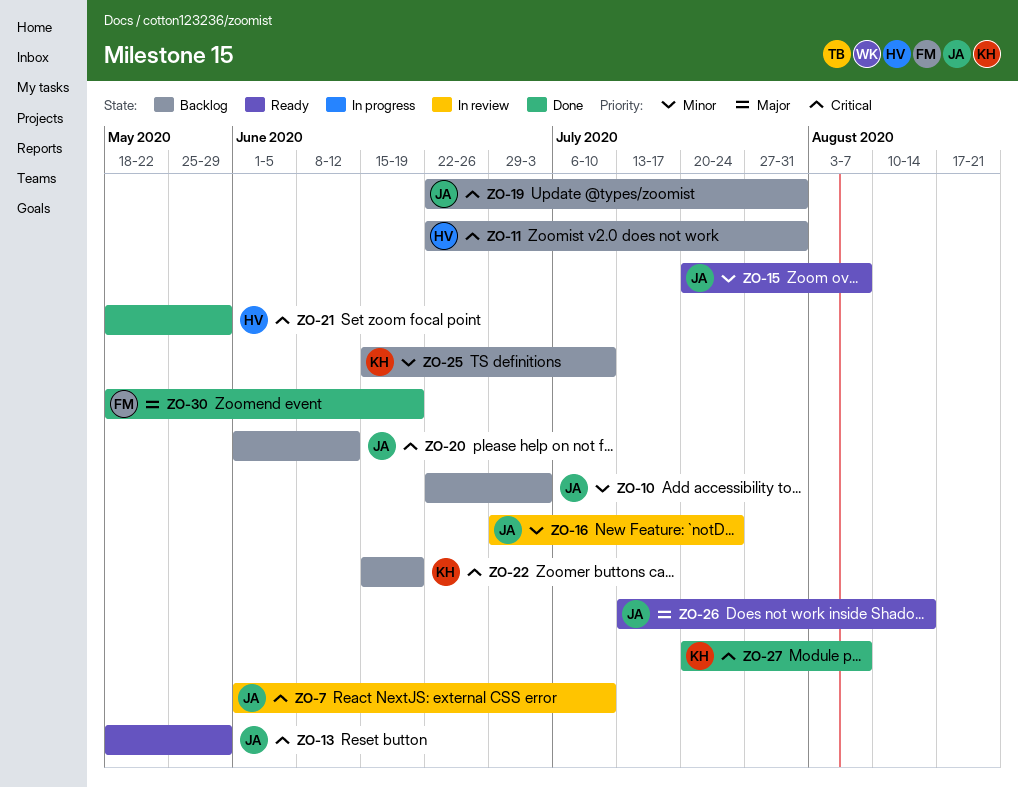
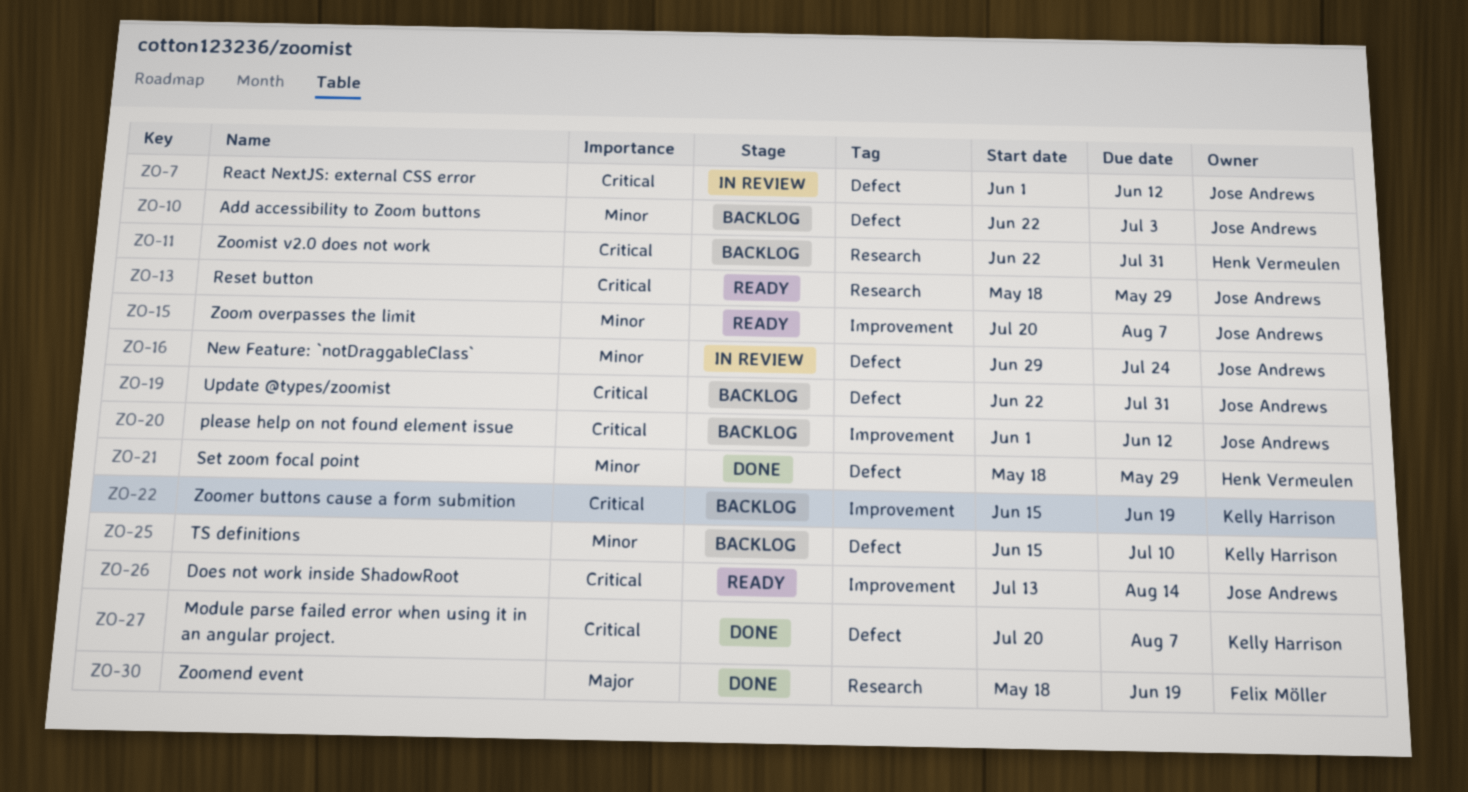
ZO-7, due: Jul 10 -> Jun 12
ZO-21, priority: Critical -> Minor
ZO-26, priority: Major -> Critical

